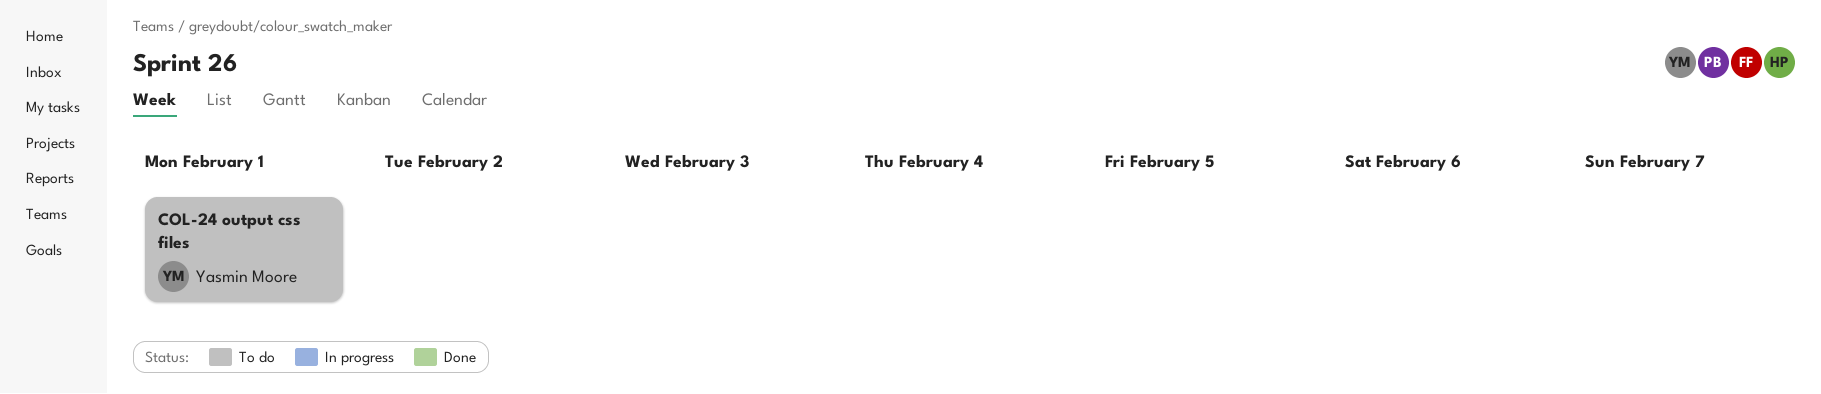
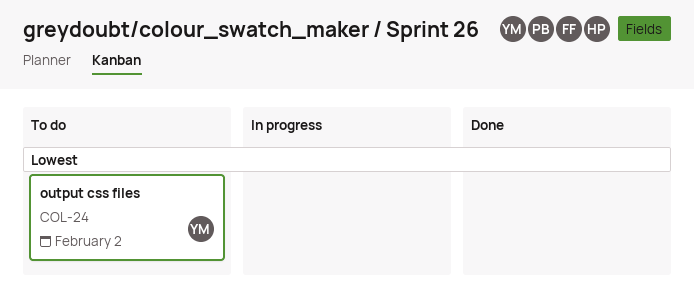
COL-24, due: Feb 1 -> Feb 2

